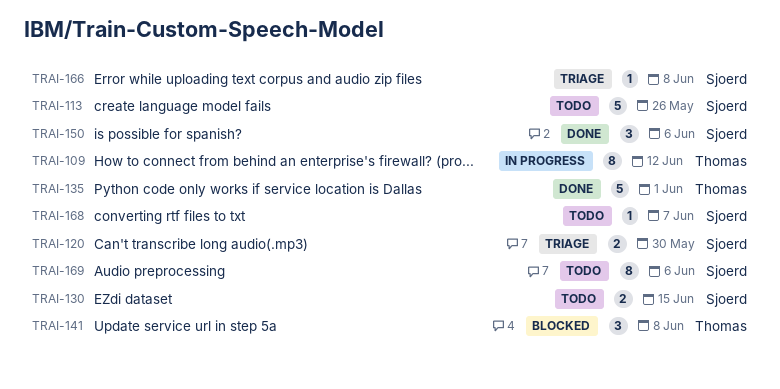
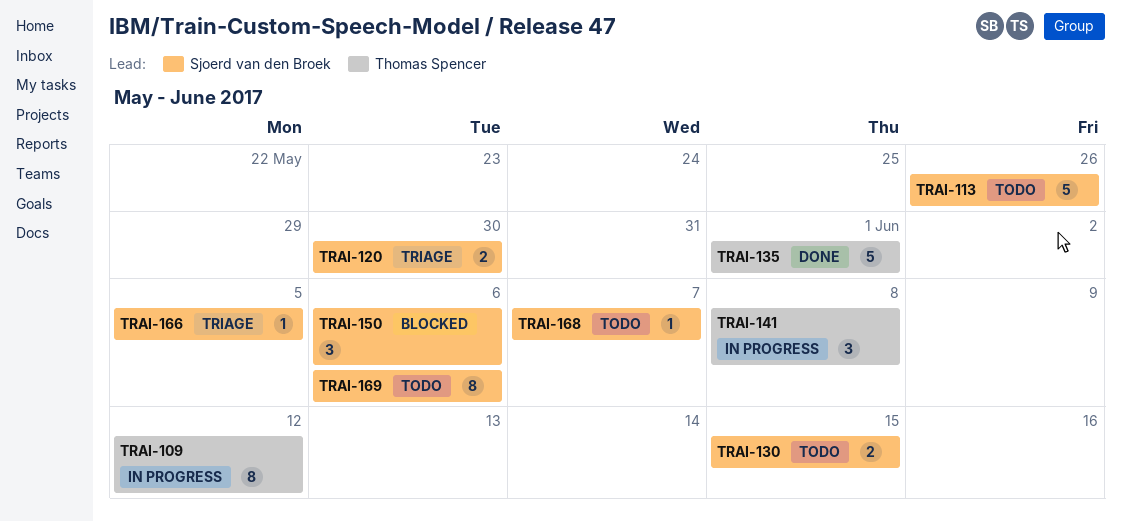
TRAI-141, status: Blocked -> In progress
TRAI-150, status: Done -> Blocked
TRAI-166, due: Jun 8 -> Jun 5

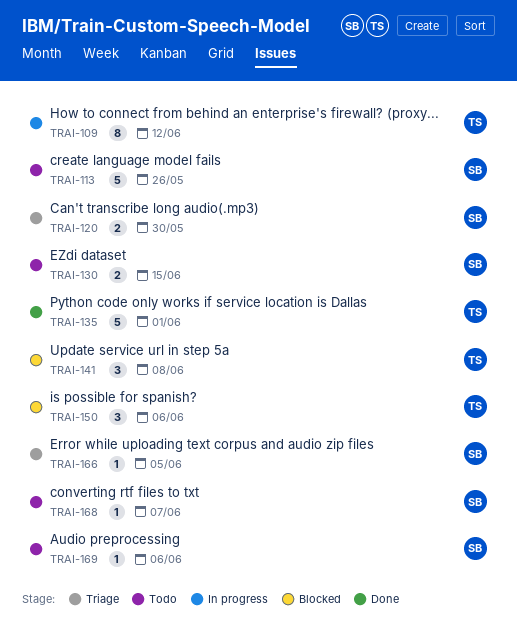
TRAI-141, status: In progress -> Blocked
TRAI-150, owner: Sjoerd van den Broek -> Thomas Spencer
TRAI-169, estimate: 8 -> 1

